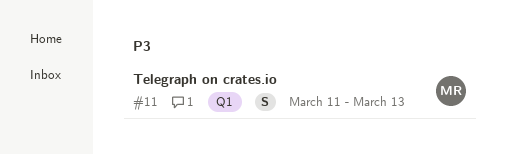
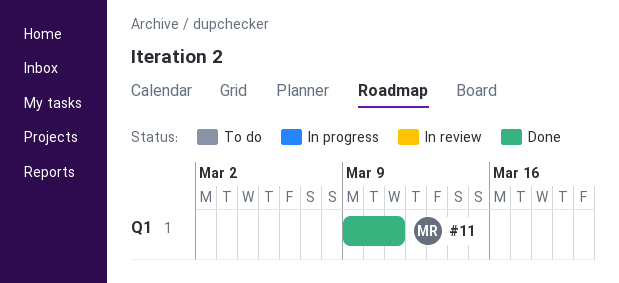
#11, start: Mar 11 -> Mar 9
#11, due: Mar 13 -> Mar 11

